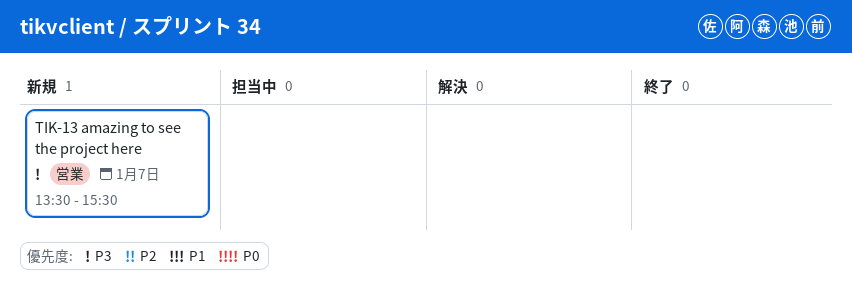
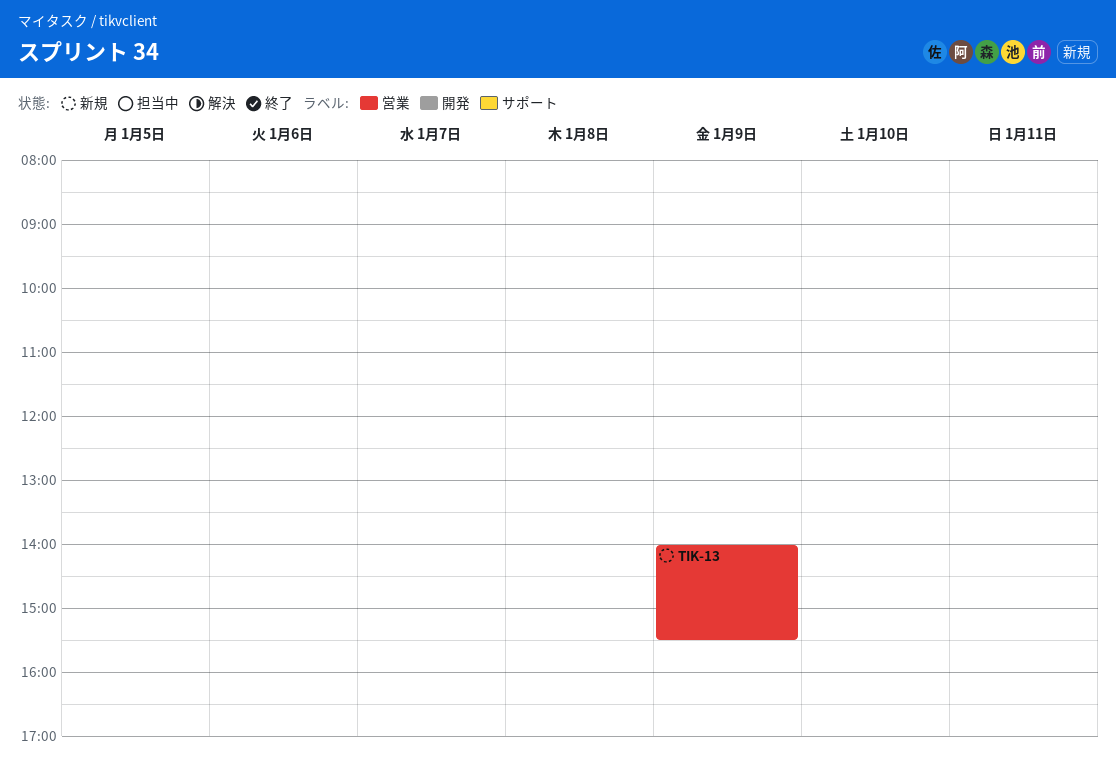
TIK-13, day: Jan 7 -> Jan 9
TIK-13, begins: 13:30 -> 14:00

